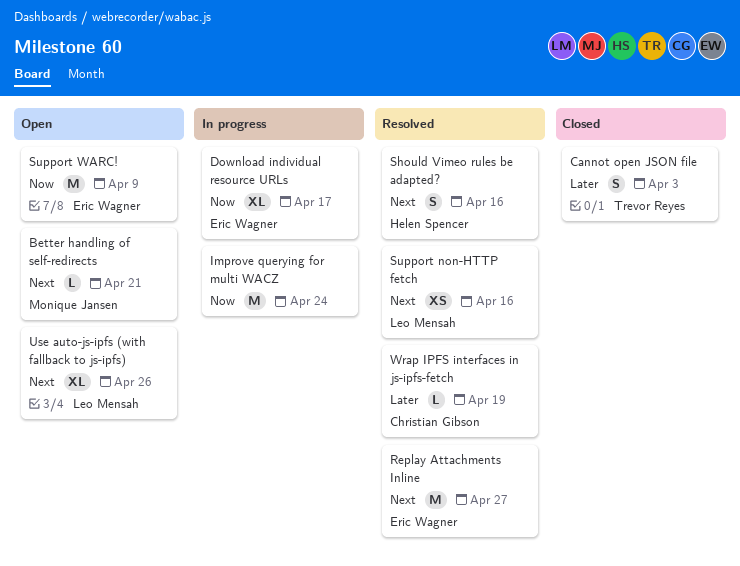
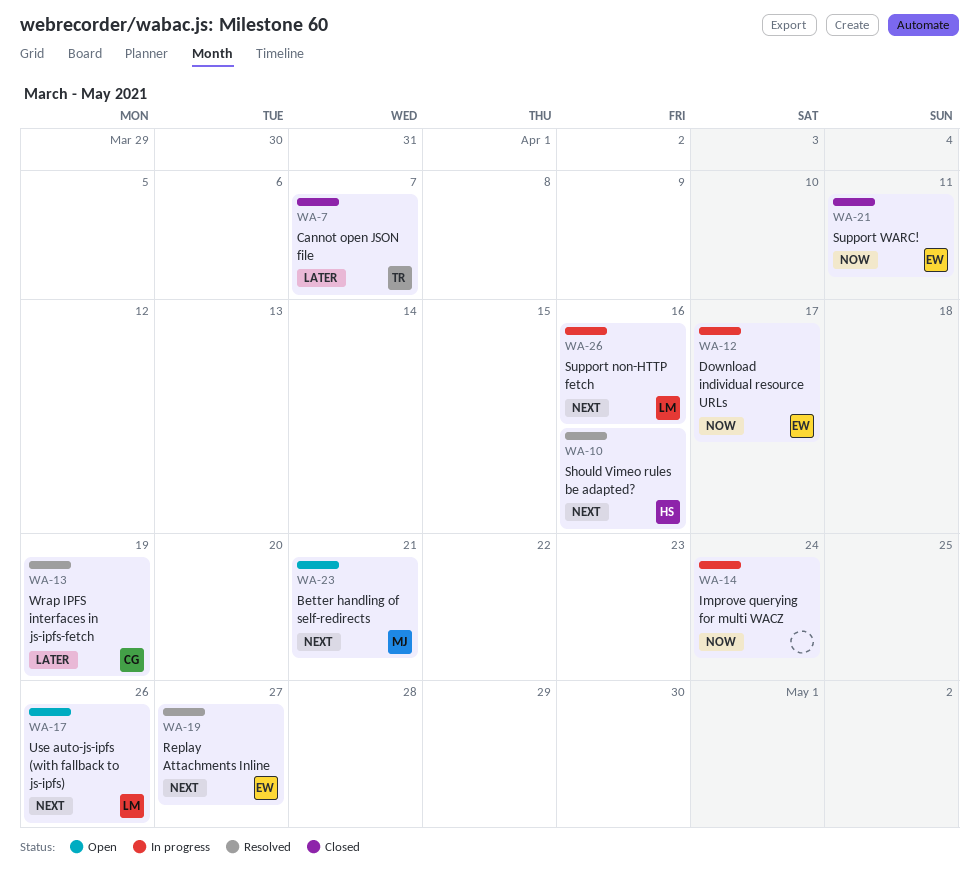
Cannot open JSON file, due: Apr 3 -> Apr 7
Support non-HTTP fetch, status: Resolved -> In progress
Support WARC!, status: Open -> Closed
Support WARC!, due: Apr 9 -> Apr 11

